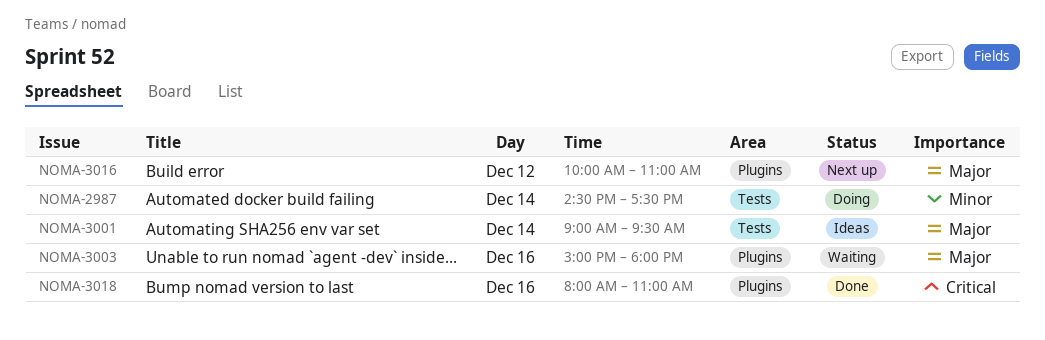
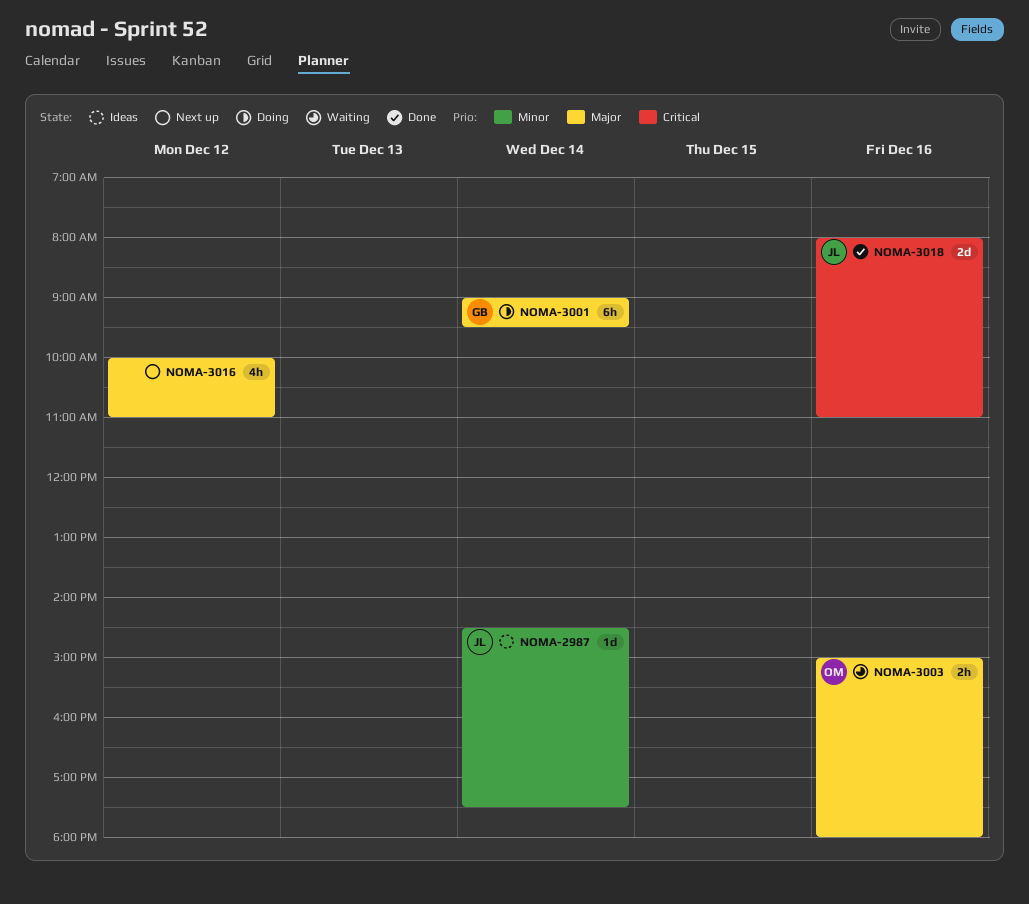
NOMA-2987, status: Doing -> Ideas
NOMA-3001, status: Ideas -> Doing

